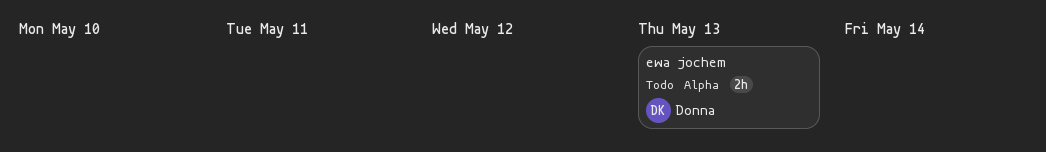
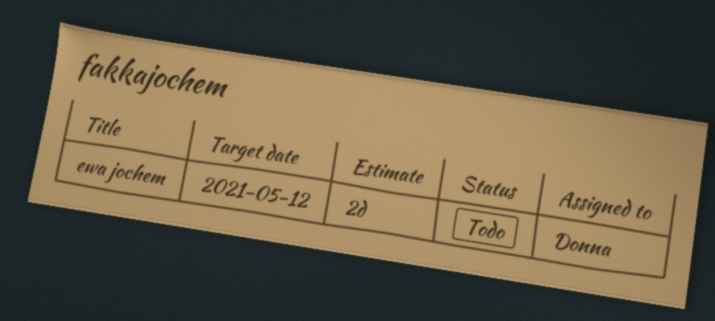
ewa jochem, estimate: 2h -> 2d
ewa jochem, due: May 13 -> May 12

